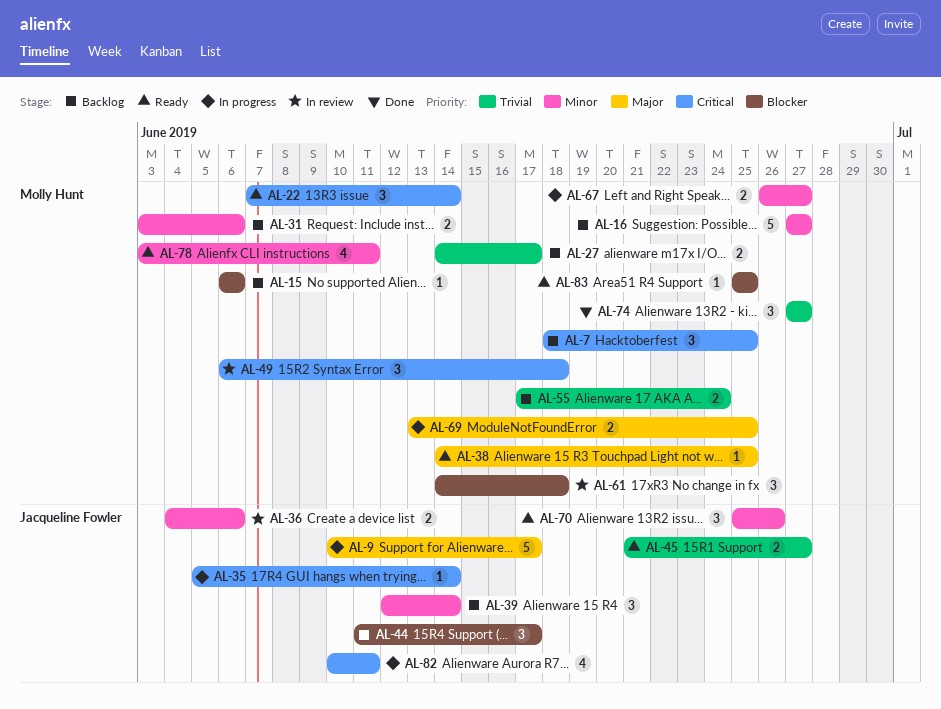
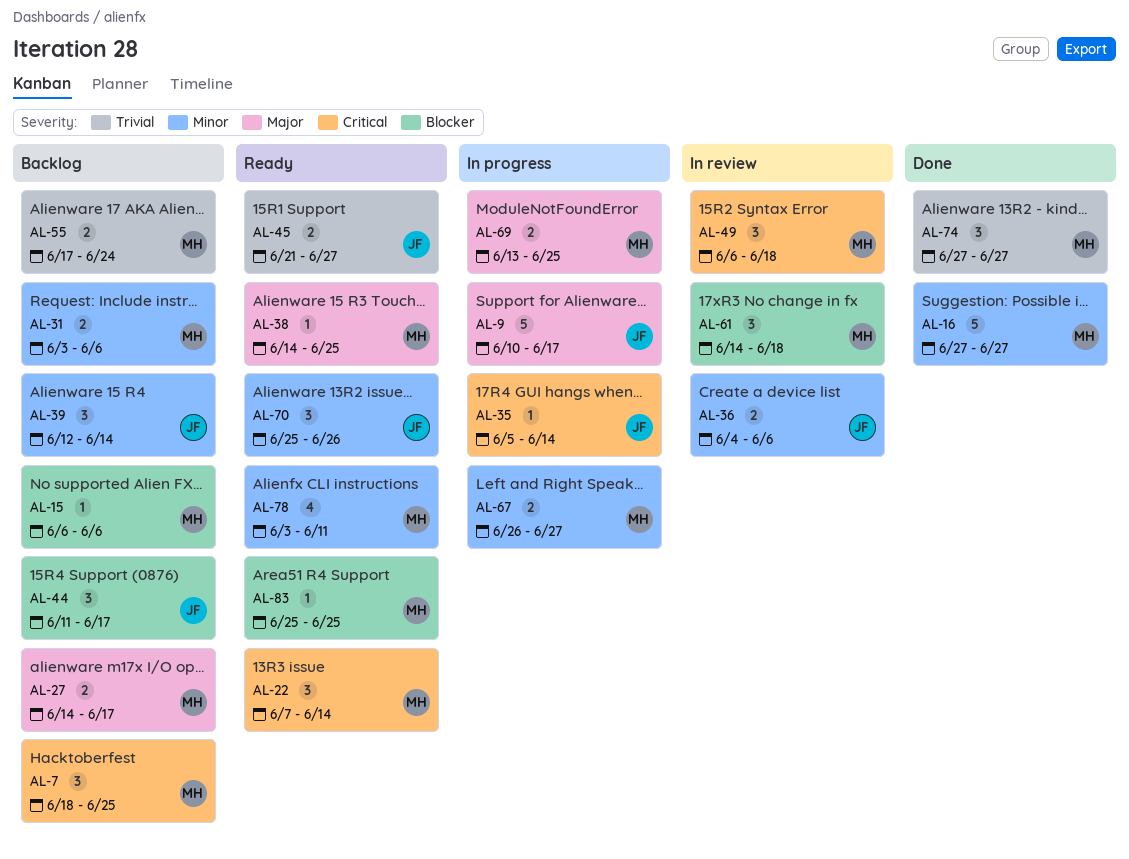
AL-16, status: Backlog -> Done
AL-27, priority: Trivial -> Major
AL-82: present -> none

